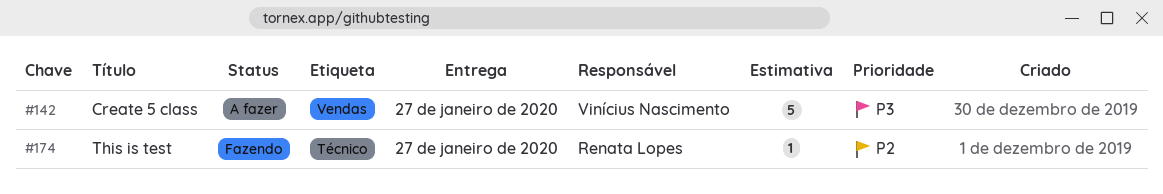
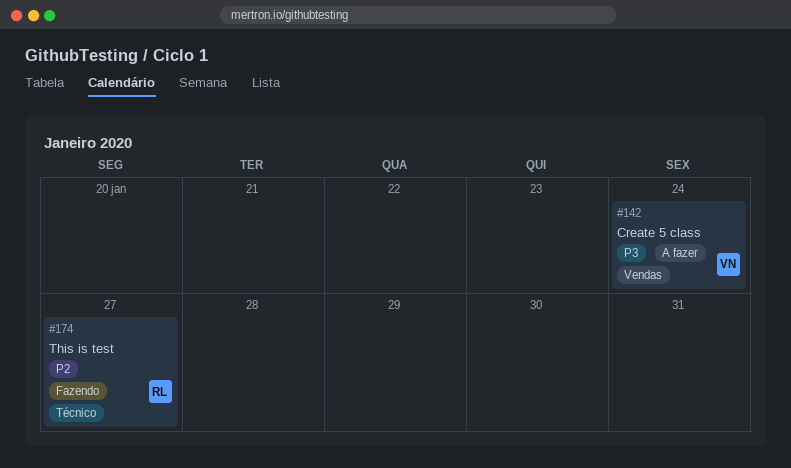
#142, due: Jan 27 -> Jan 24

